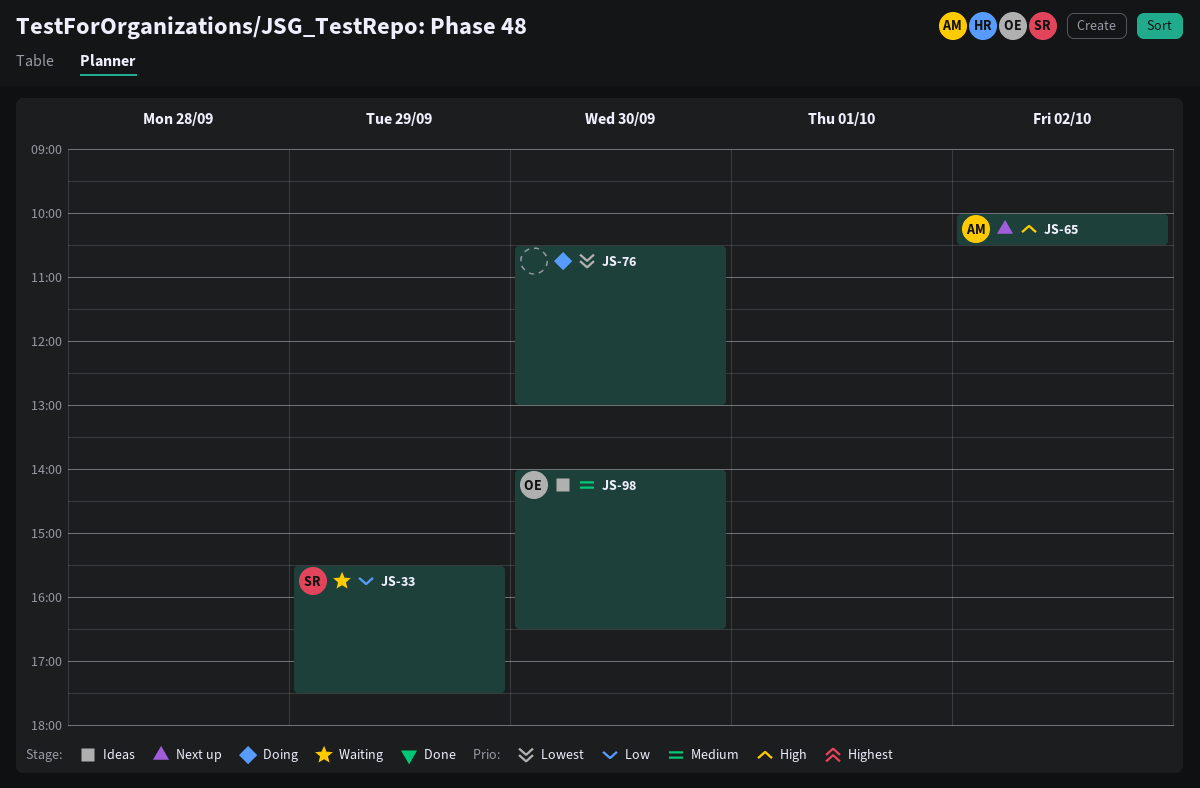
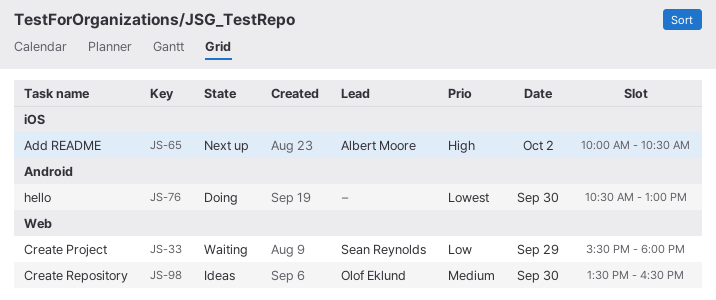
JS-33, ends: 17:30 -> 18:00
JS-98, begins: 14:00 -> 13:30

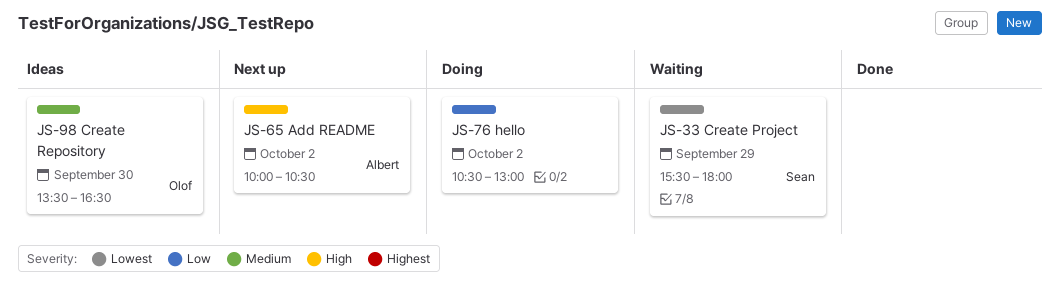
JS-33, priority: Low -> Lowest
JS-76, priority: Lowest -> Low
JS-76, day: Sep 30 -> Oct 2

